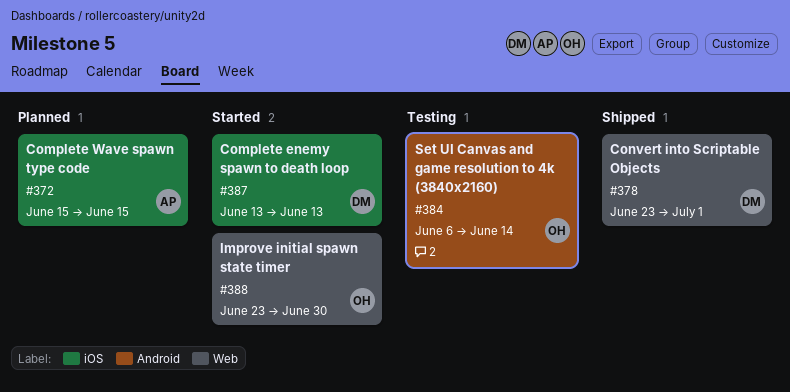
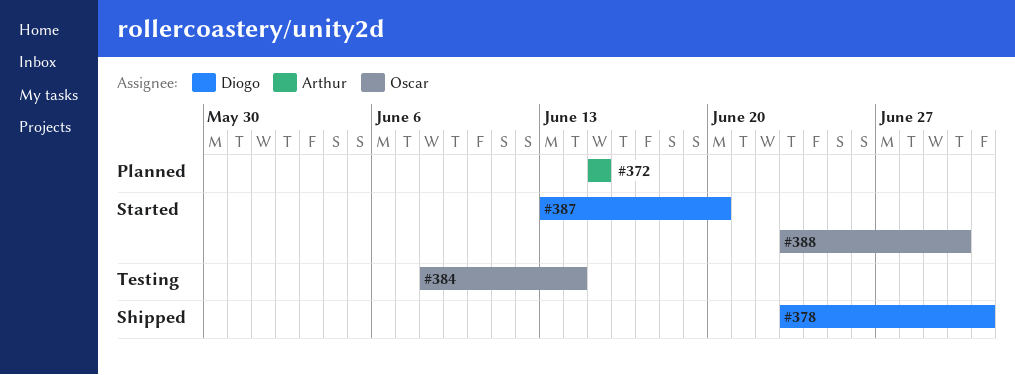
#384, start: Jun 6 -> Jun 8
#387, due: Jun 13 -> Jun 20

